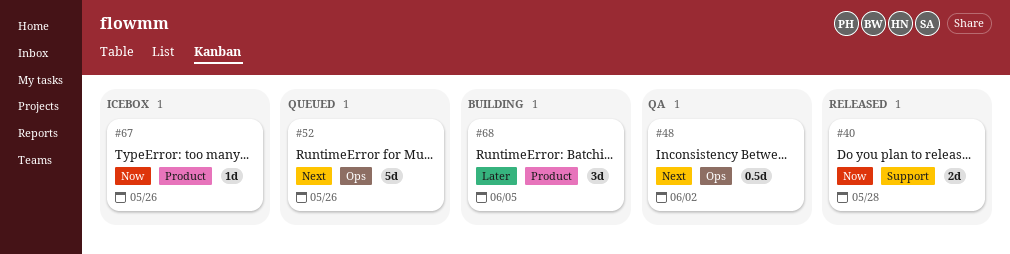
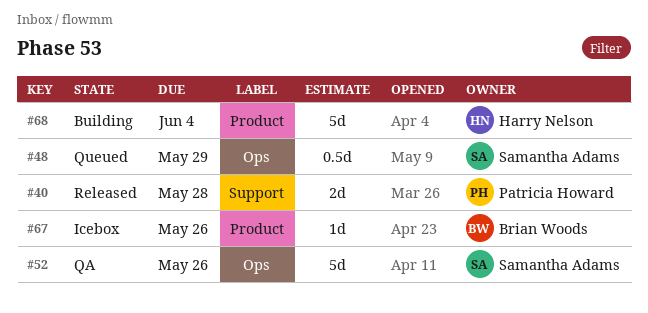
#48, status: QA -> Queued
#48, due: Jun 2 -> May 29
#52, status: Queued -> QA
#68, estimate: 3d -> 5d
#68, due: Jun 5 -> Jun 4

